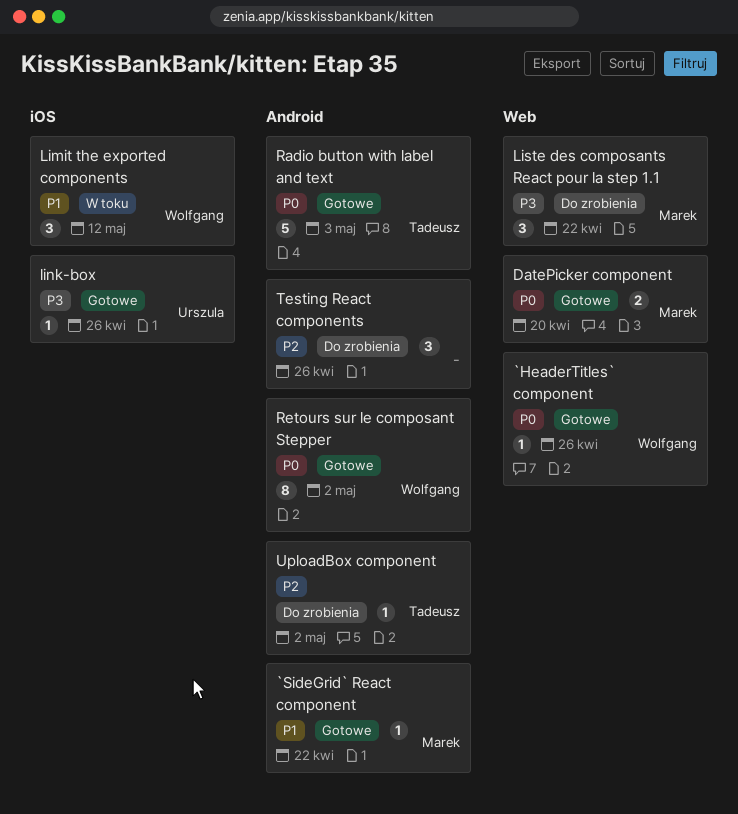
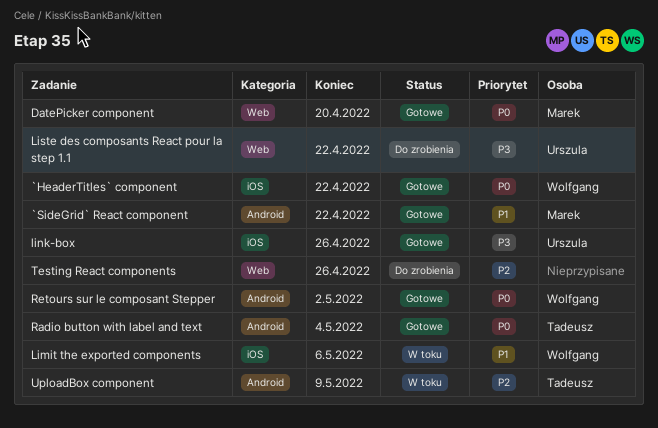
`HeaderTitles` component, label: Web -> iOS
`HeaderTitles` component, due: Apr 26 -> Apr 22
Limit the exported components, due: May 12 -> May 6
Liste des composants React pour la step 1.1, owner: Marek -> Urszula
Radio button with label and text, due: May 3 -> May 4
Testing React components, label: Android -> Web
UploadBox component, status: Do zrobienia -> W toku
UploadBox component, due: May 2 -> May 9

